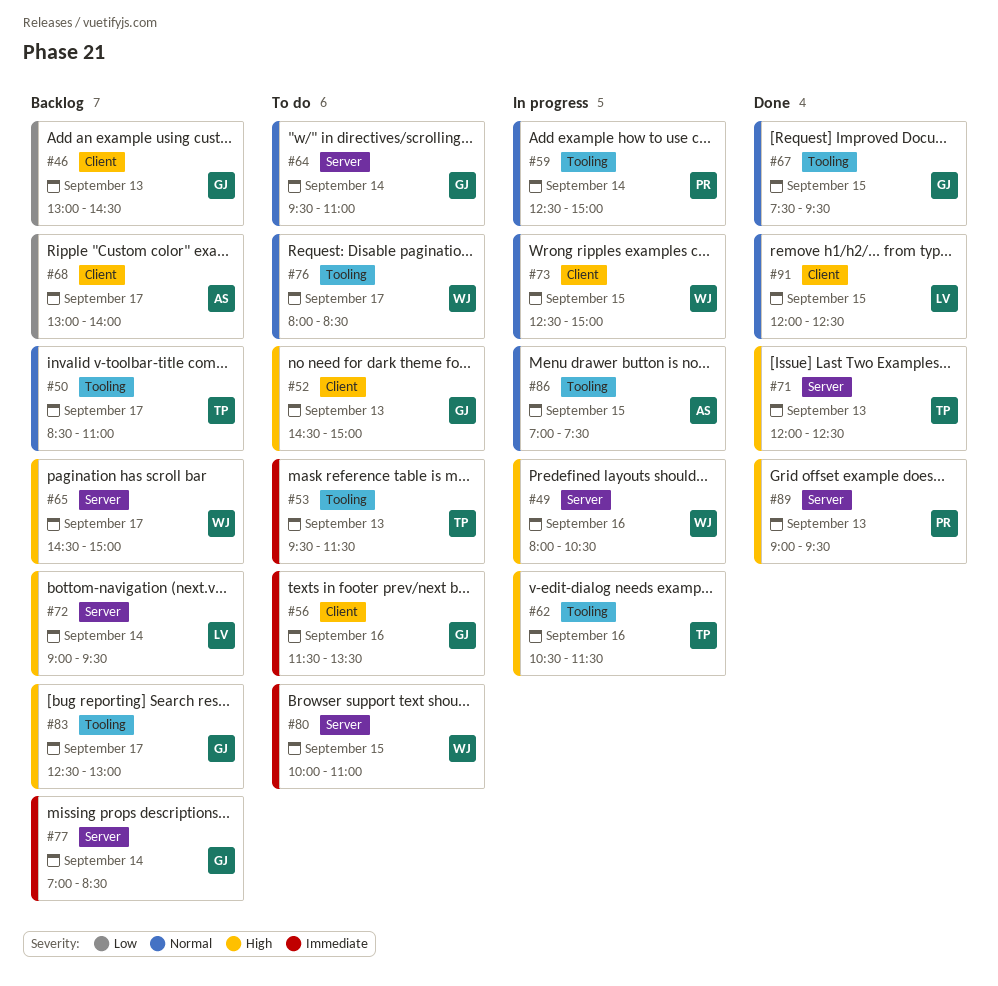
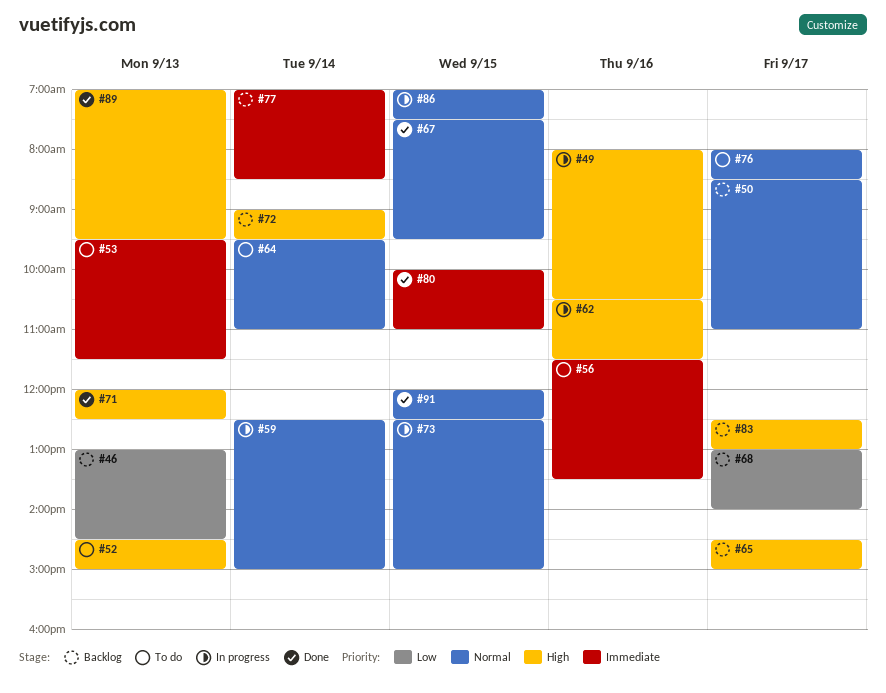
#80, status: To do -> Done
#89, begins: 09:00 -> 07:00

